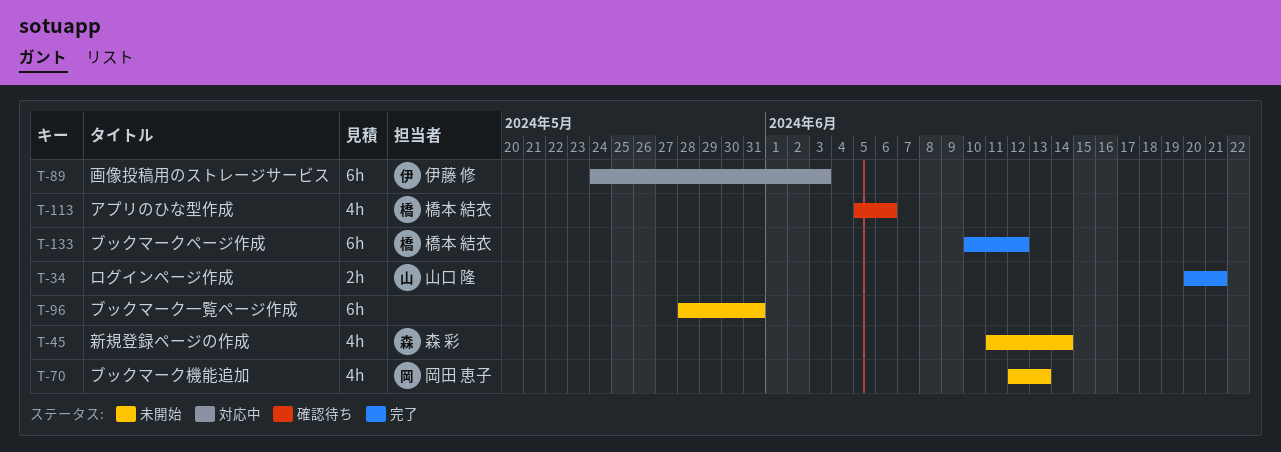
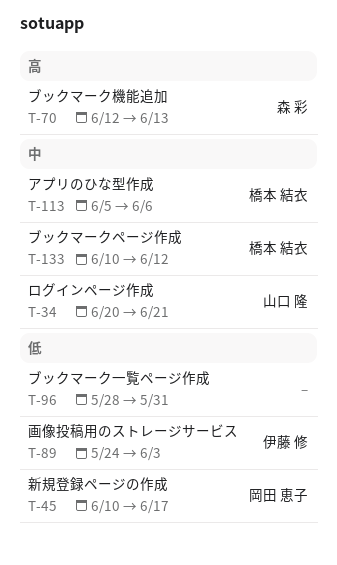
T-45, owner: 森 彩 -> 岡田 恵子
T-45, start: Jun 11 -> Jun 10
T-45, due: Jun 14 -> Jun 17
T-70, owner: 岡田 恵子 -> 森 彩

